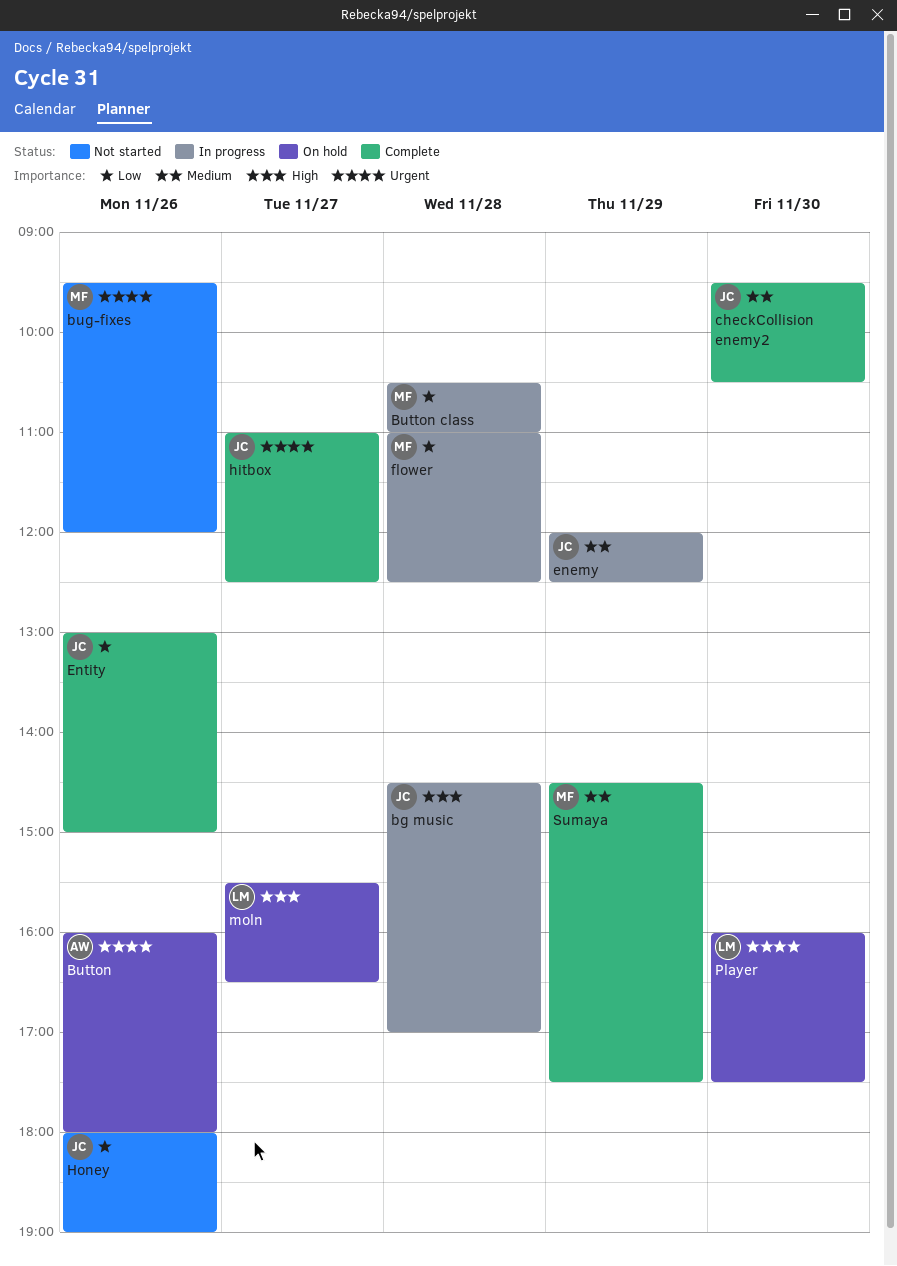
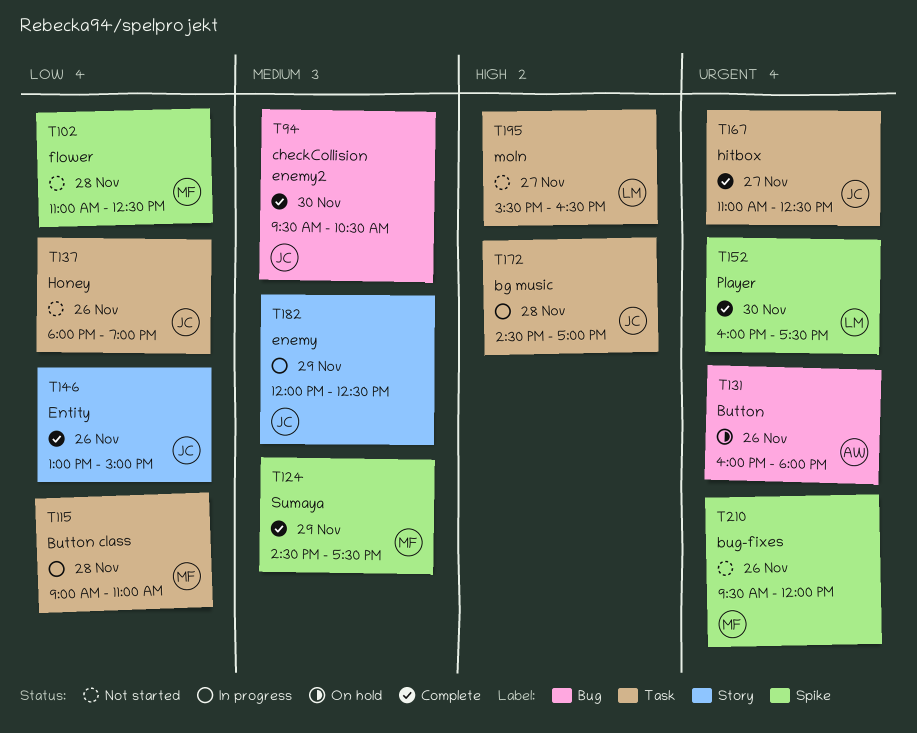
Button class, begins: 10:30 -> 09:00
flower, status: In progress -> Not started
moln, status: On hold -> Not started
Player, status: On hold -> Complete

